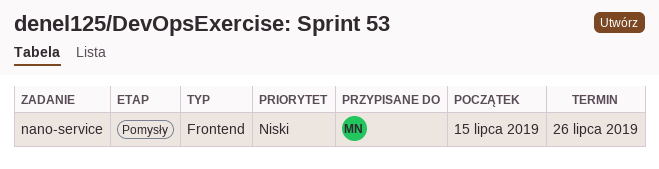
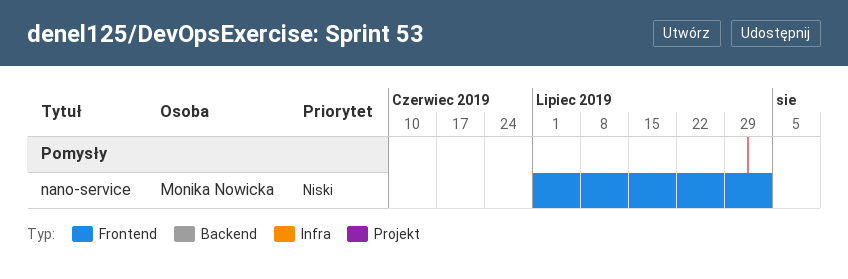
nano-service, start: Jul 15 -> Jul 1
nano-service, due: Jul 26 -> Aug 2

